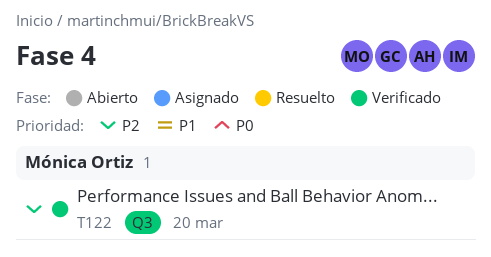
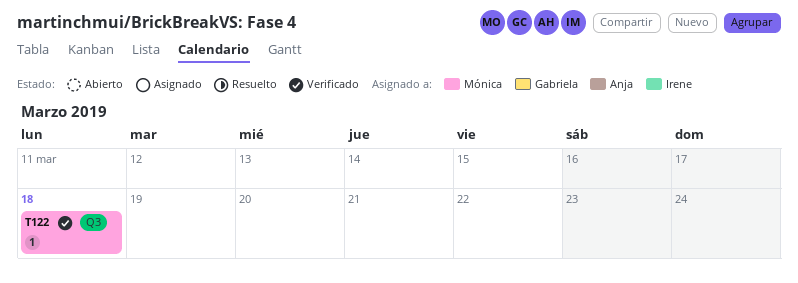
T122, due: Mar 20 -> Mar 18

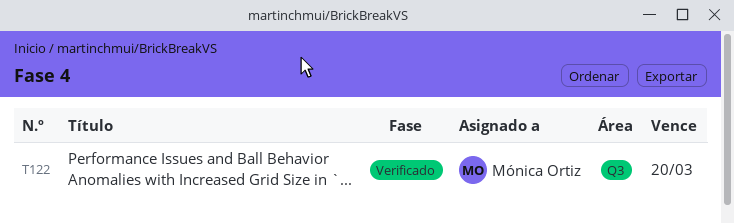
T122, due: Mar 18 -> Mar 20

